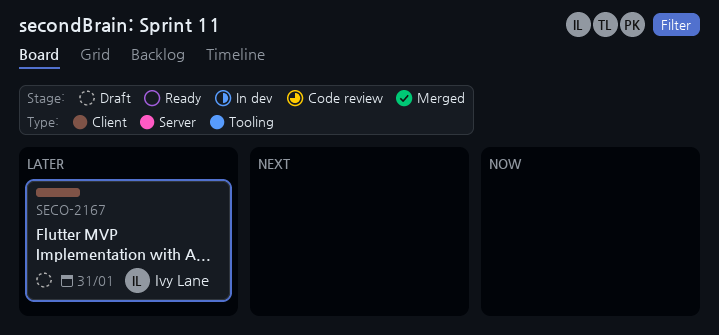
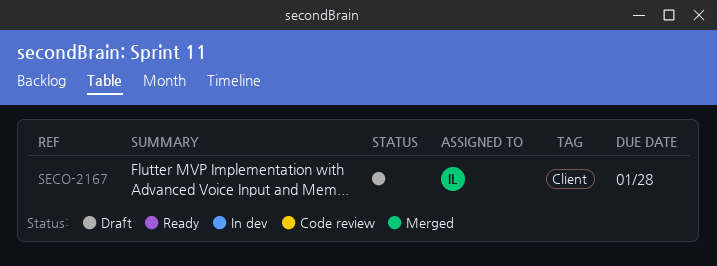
SECO-2167, due: Jan 31 -> Jan 28

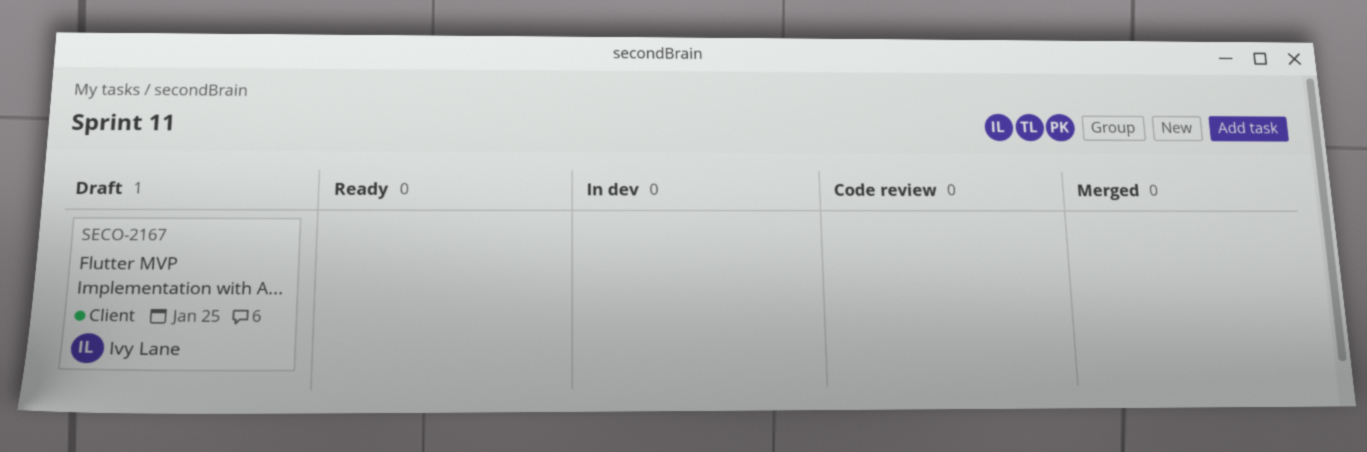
SECO-2167, due: Jan 28 -> Jan 25

